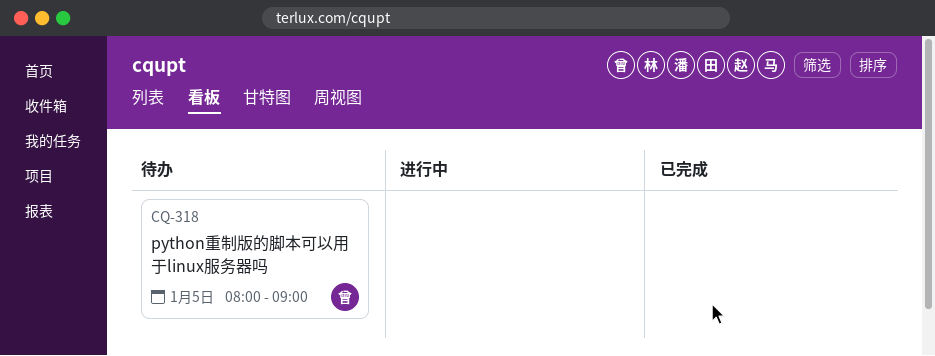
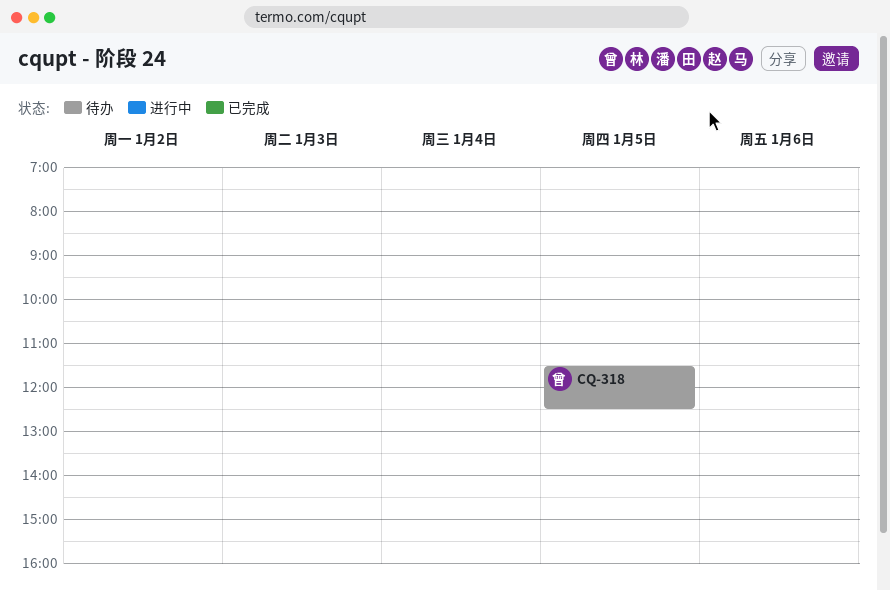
CQ-318, begins: 08:00 -> 11:30
CQ-318, ends: 09:00 -> 12:30

